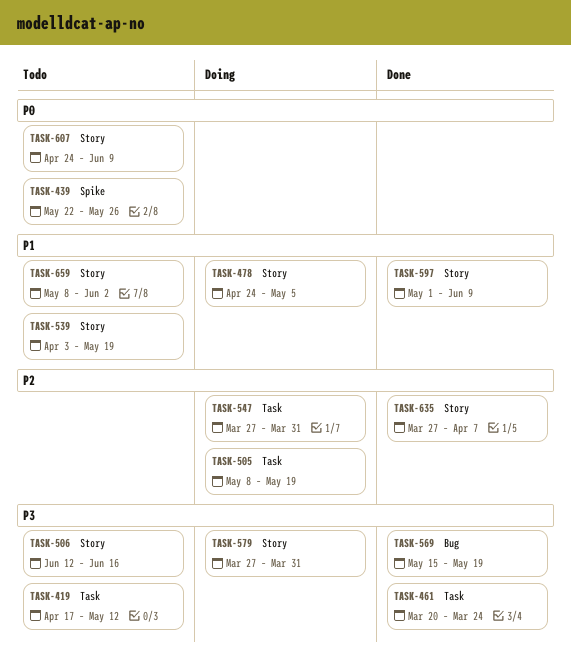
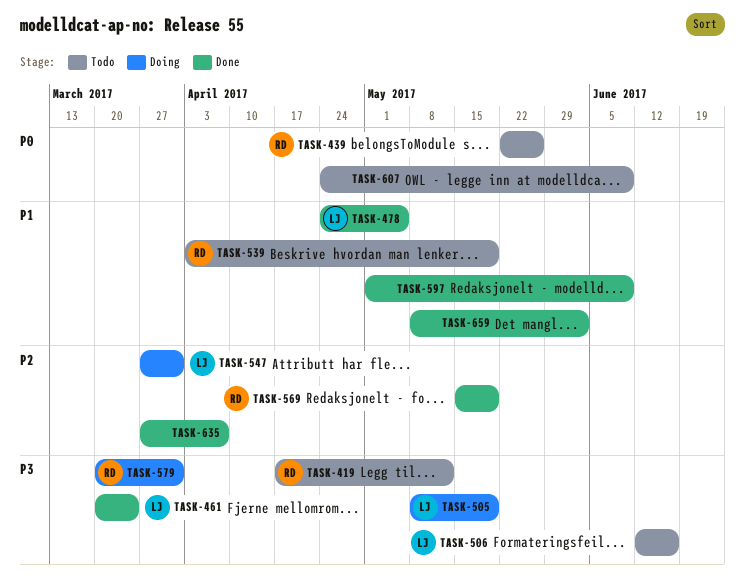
TASK-478, status: Doing -> Done
TASK-505, priority: P2 -> P3
TASK-569, priority: P3 -> P2
TASK-579, start: Mar 27 -> Mar 20
TASK-659, status: Todo -> Done

